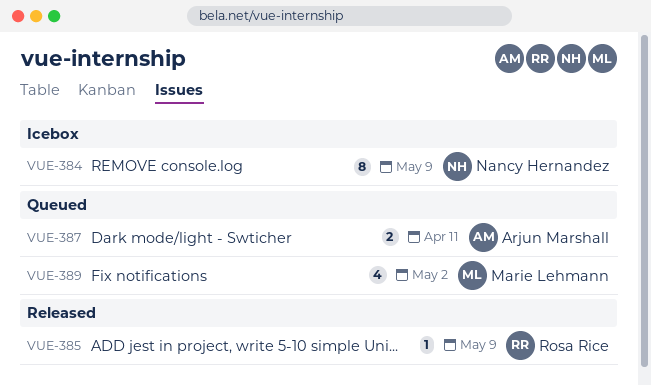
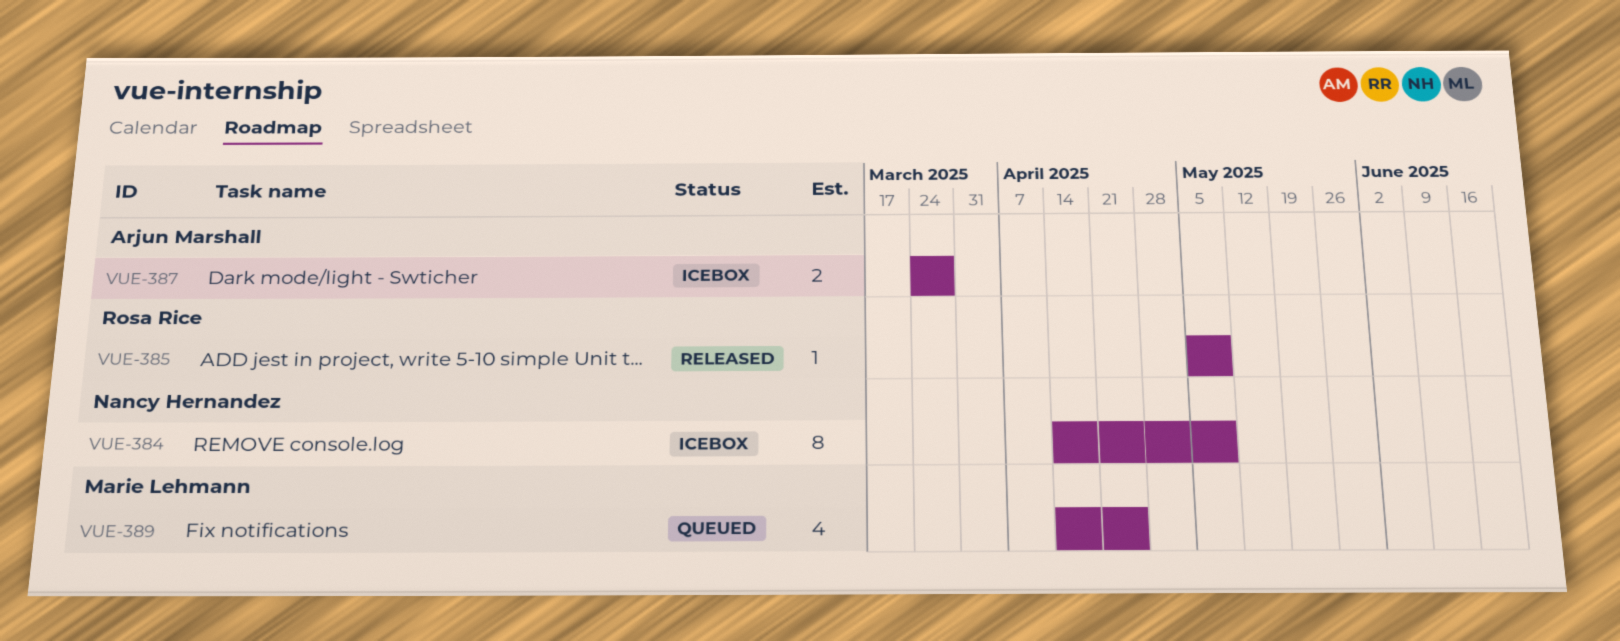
VUE-387, status: Queued -> Icebox
VUE-387, due: Apr 11 -> Mar 28
VUE-389, due: May 2 -> Apr 25

